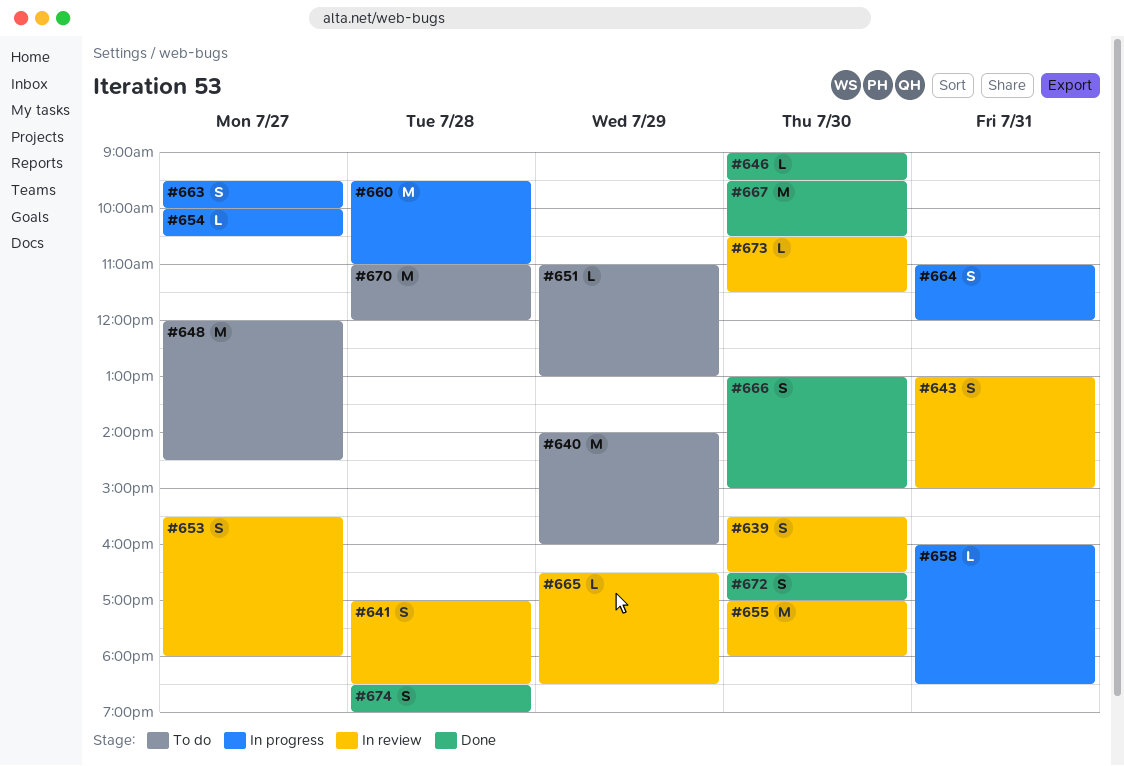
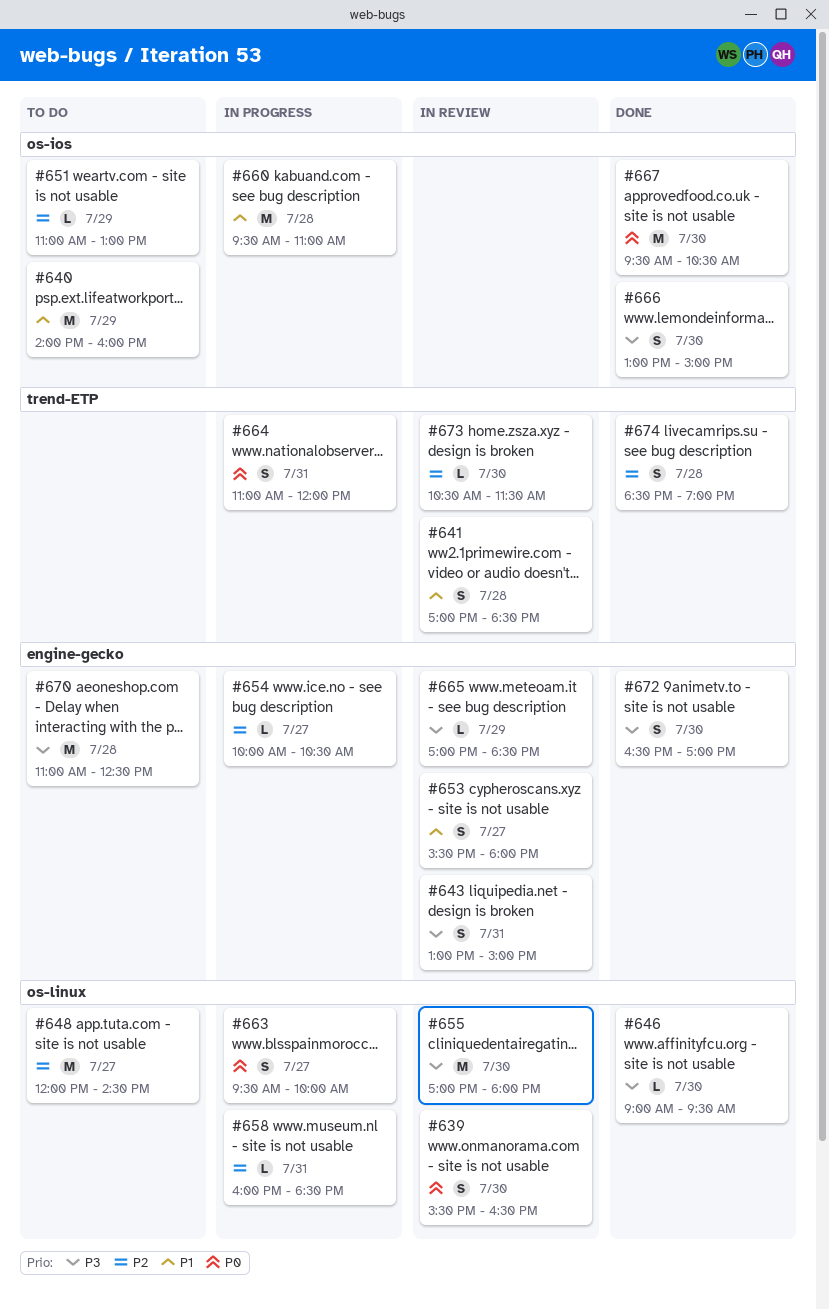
#665, begins: 16:30 -> 17:00
#670, ends: 12:00 -> 12:30

